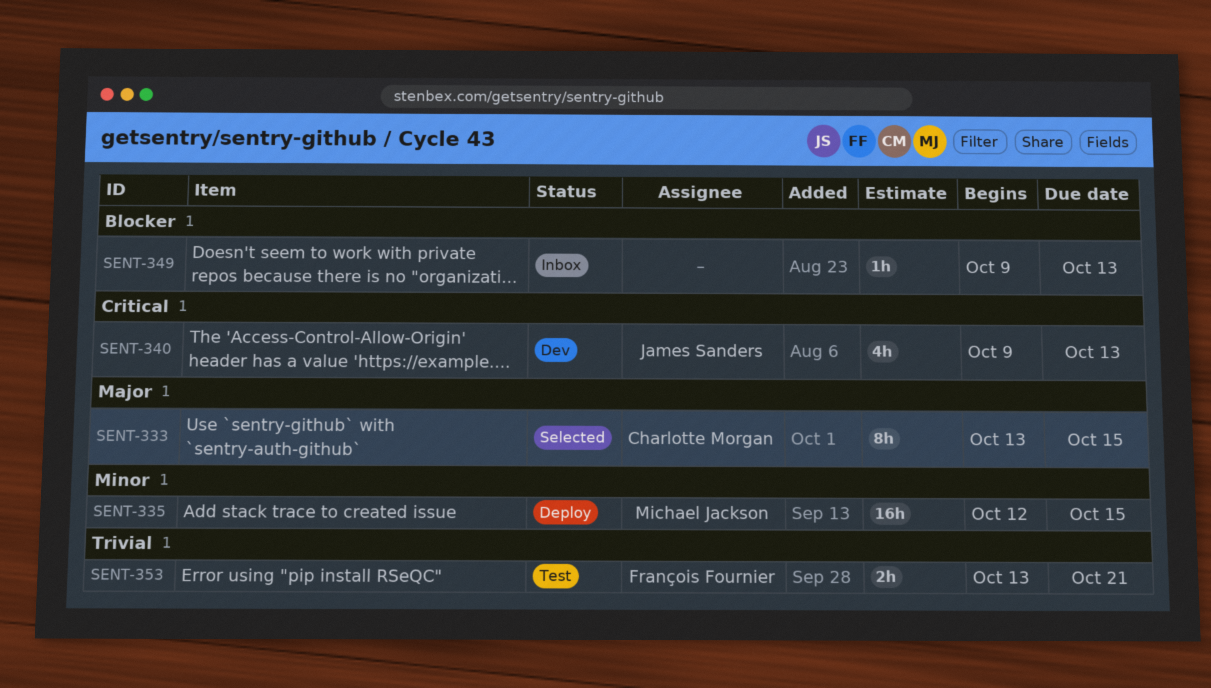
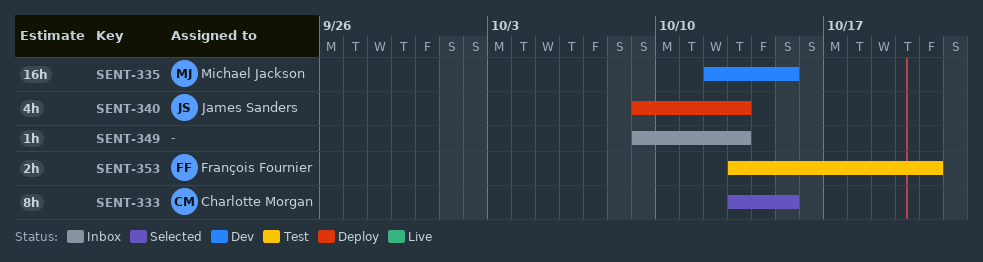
SENT-335, status: Deploy -> Dev
SENT-340, status: Dev -> Deploy

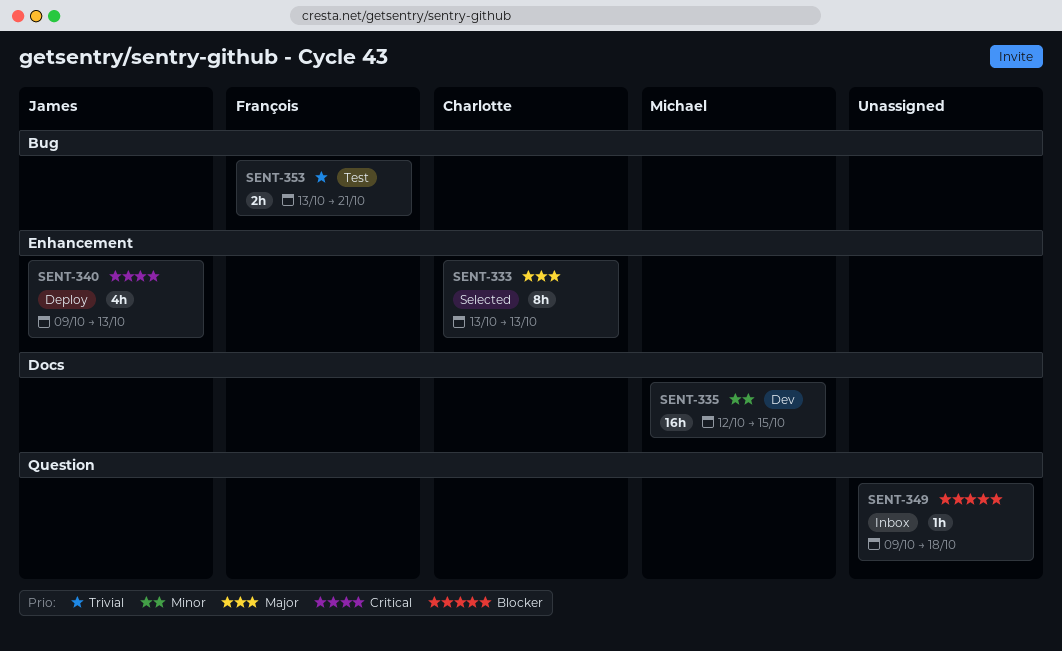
SENT-333, due: Oct 15 -> Oct 13
SENT-349, due: Oct 13 -> Oct 18

